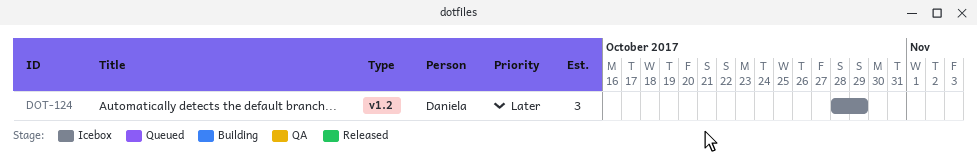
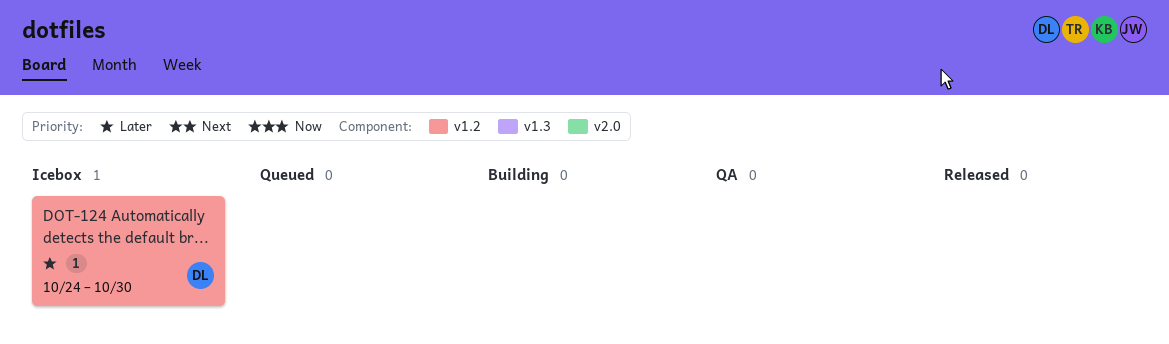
DOT-124, estimate: 3 -> 1
DOT-124, start: Oct 28 -> Oct 24
DOT-124, due: Oct 29 -> Oct 30

